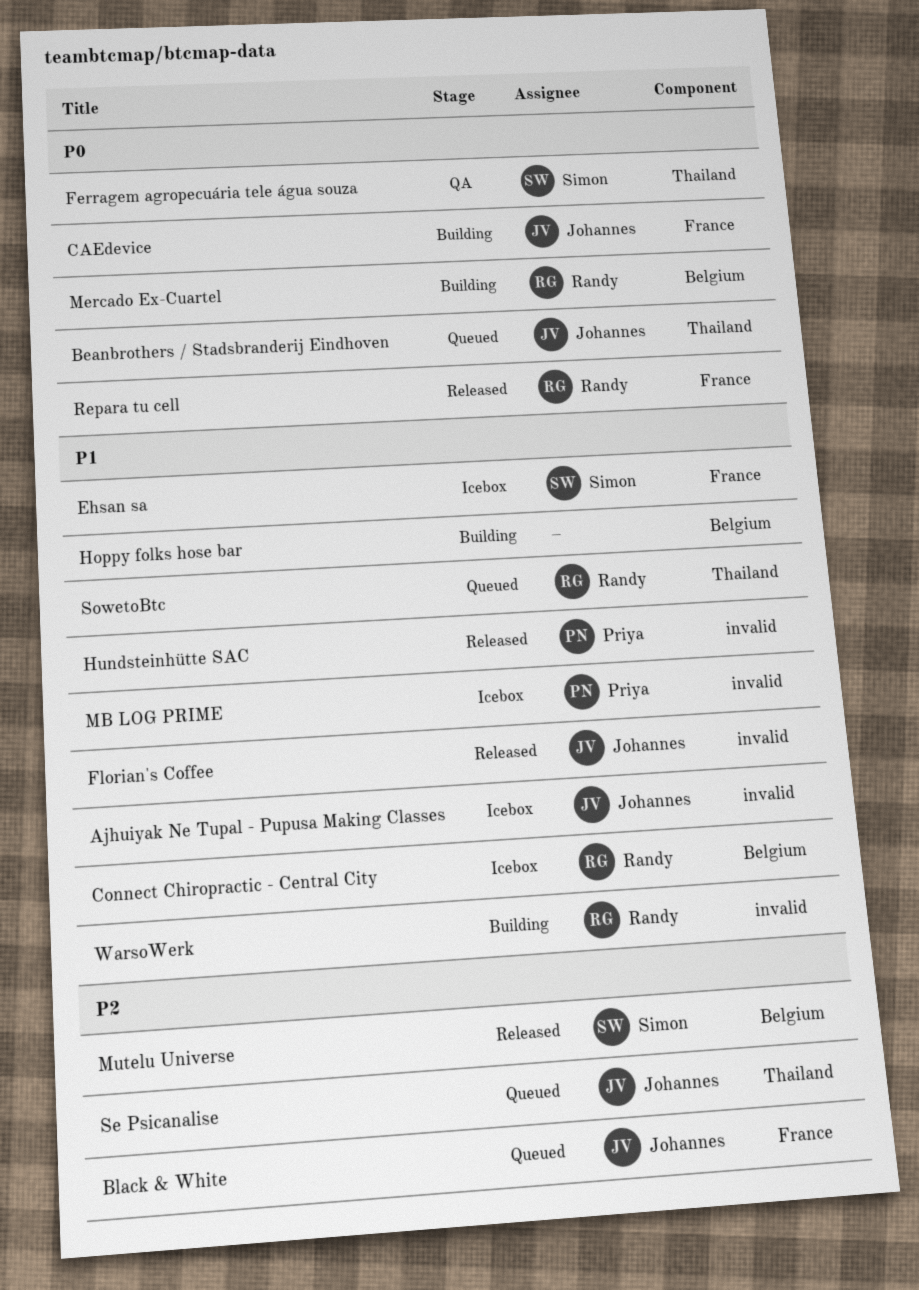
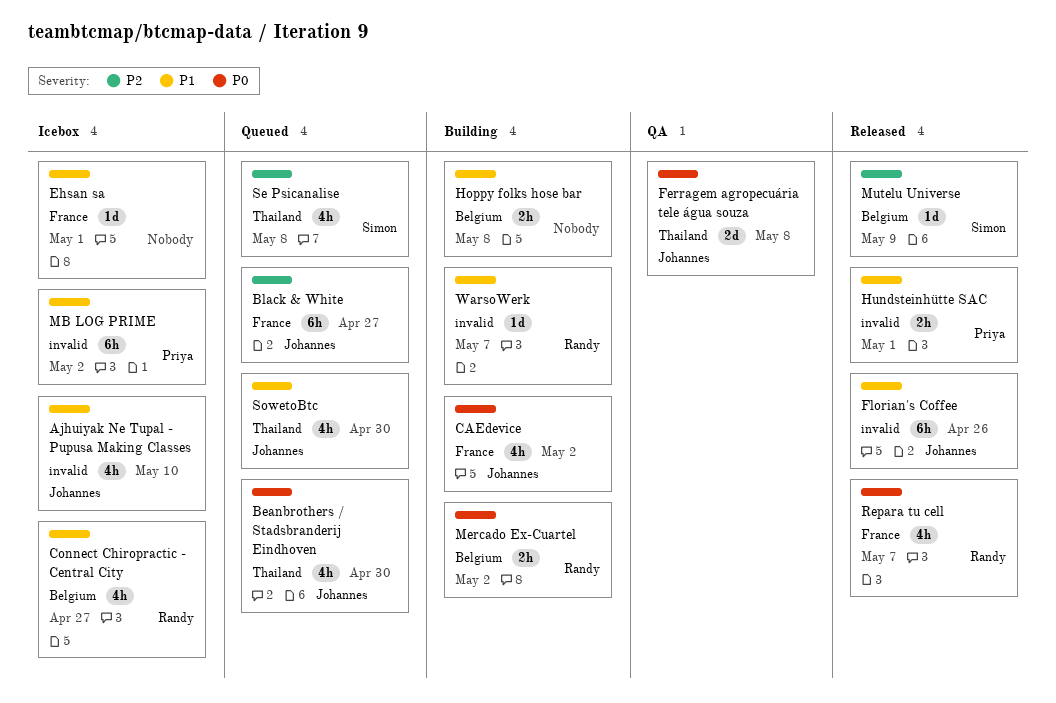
Ehsan sa, owner: Simon -> none
Ferragem agropecuária tele água souza, owner: Simon -> Johannes
Se Psicanalise, owner: Johannes -> Simon
SowetoBtc, owner: Randy -> Johannes

